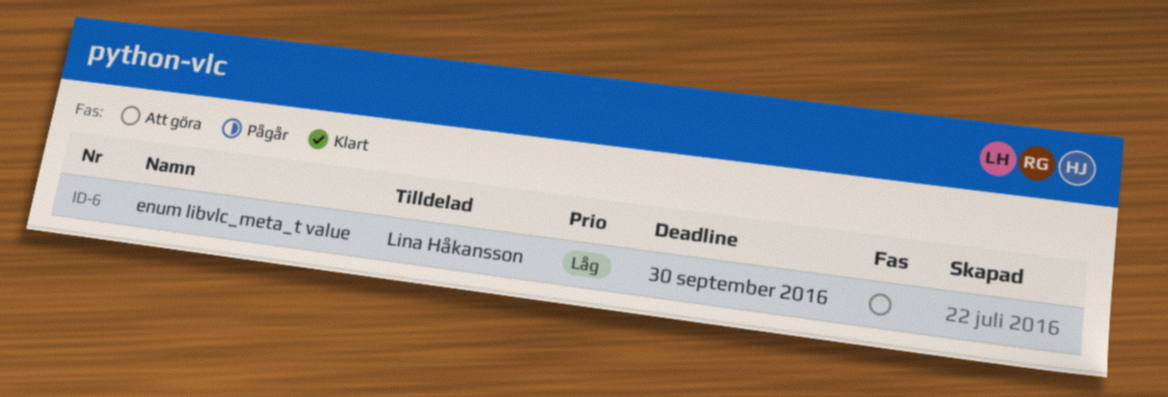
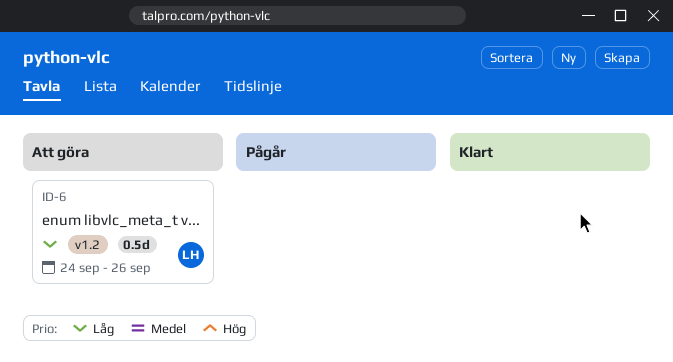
ID-6, due: Sep 30 -> Sep 26

